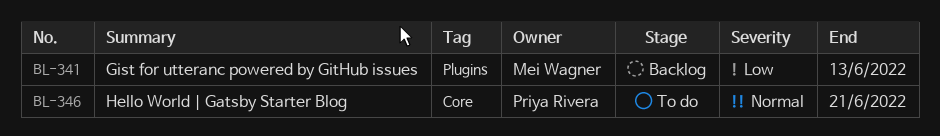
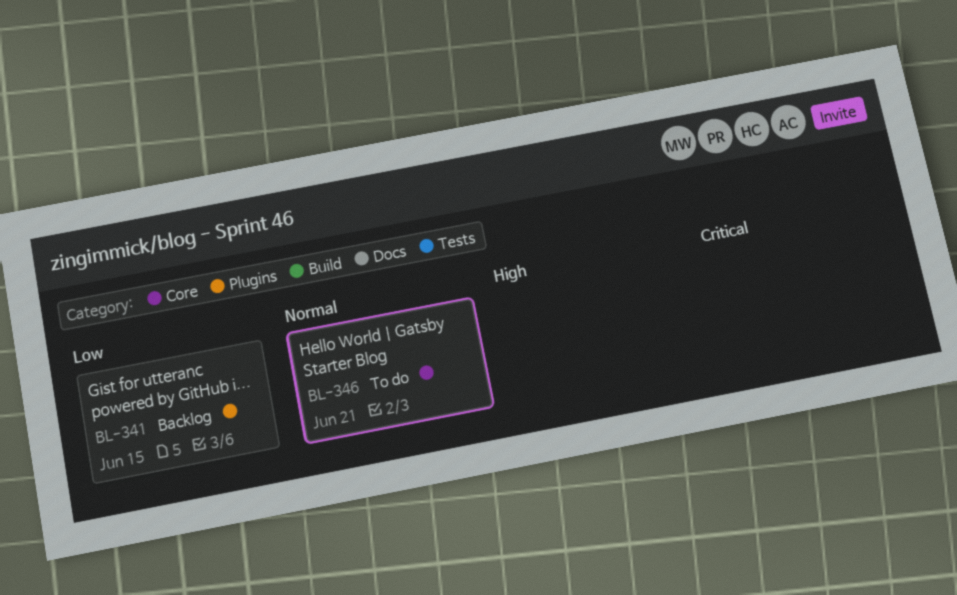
BL-341, due: Jun 13 -> Jun 15

